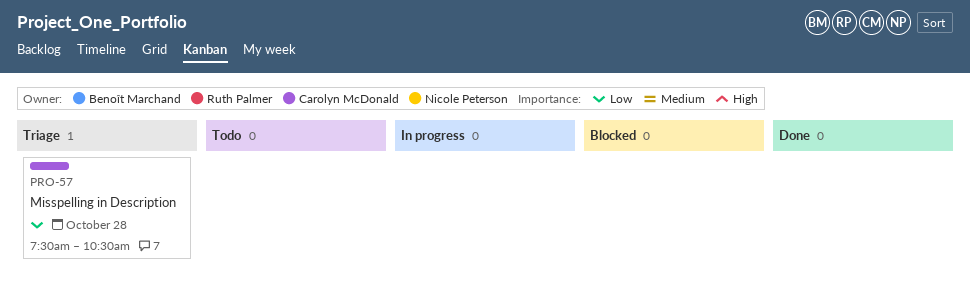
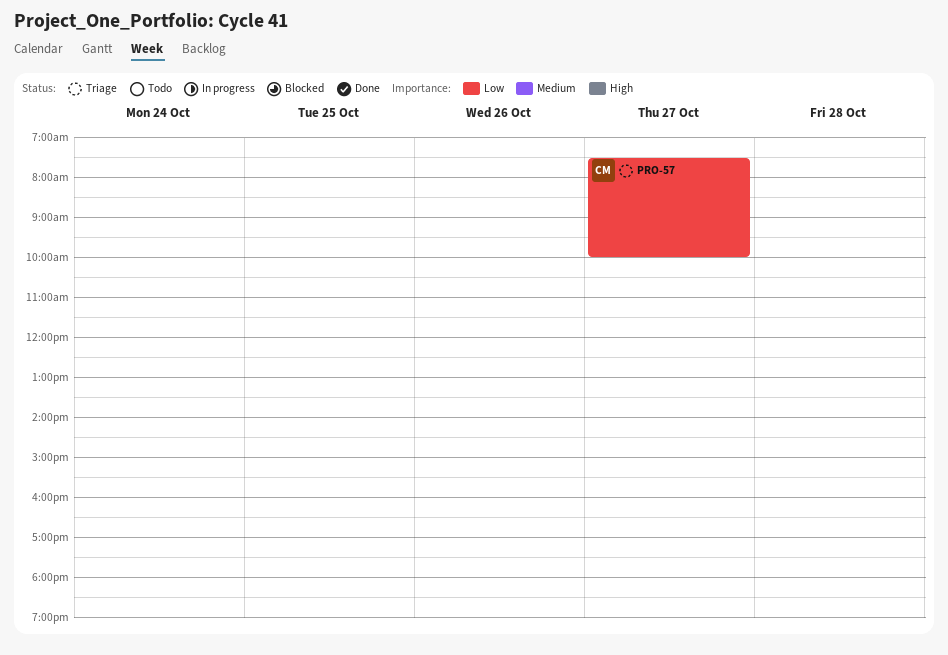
PRO-57, day: Oct 28 -> Oct 27
PRO-57, ends: 10:30 -> 10:00

